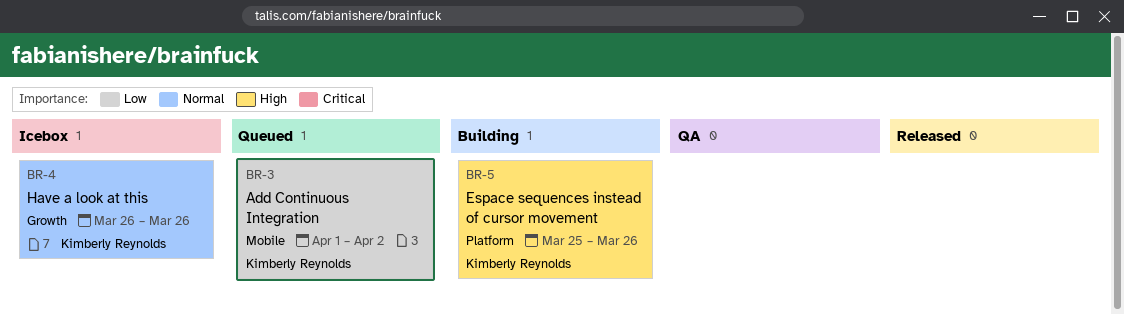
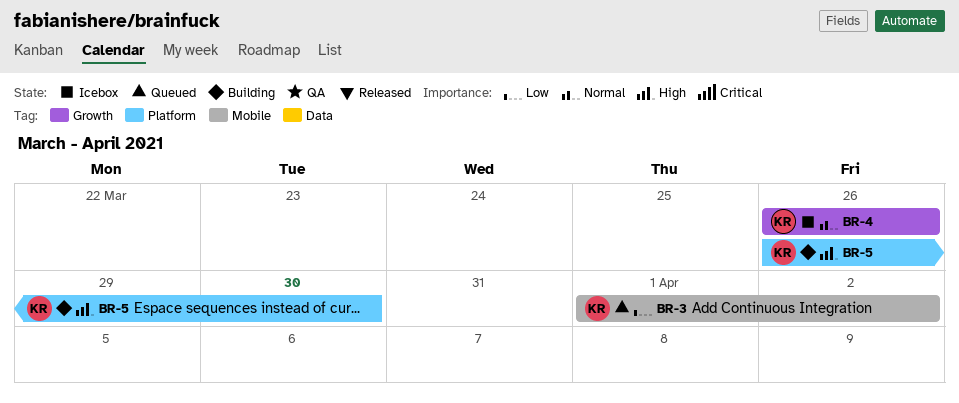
BR-5, start: Mar 25 -> Mar 26
BR-5, due: Mar 26 -> Mar 30

